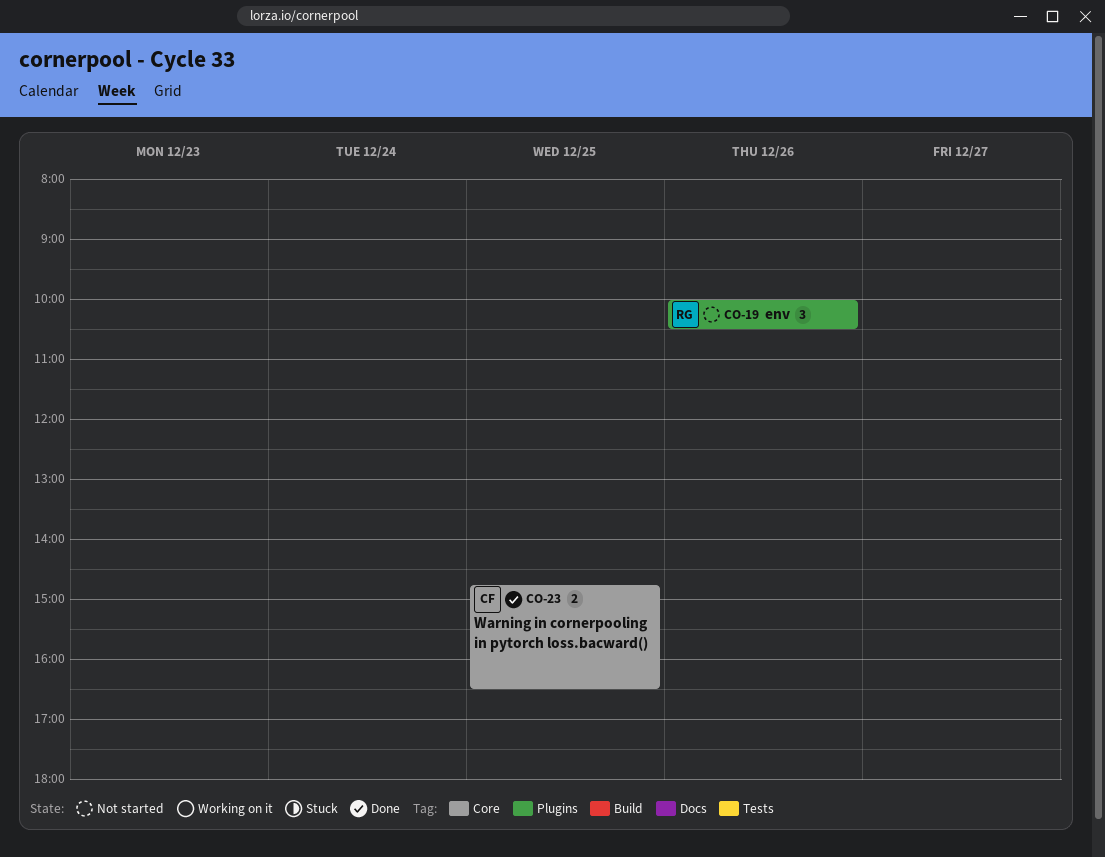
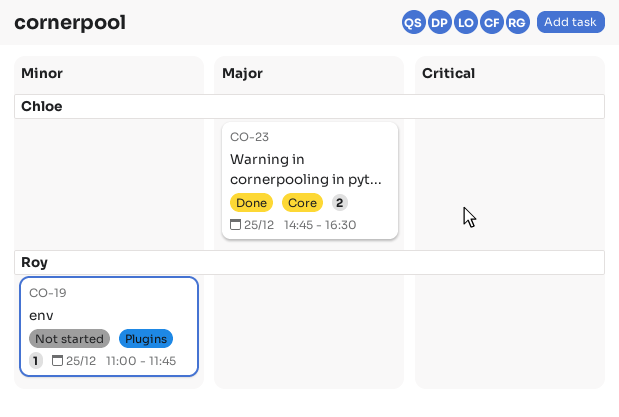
CO-19, estimate: 3 -> 1
CO-19, day: Dec 26 -> Dec 25
CO-19, begins: 10:00 -> 11:00
CO-19, ends: 10:30 -> 11:45

